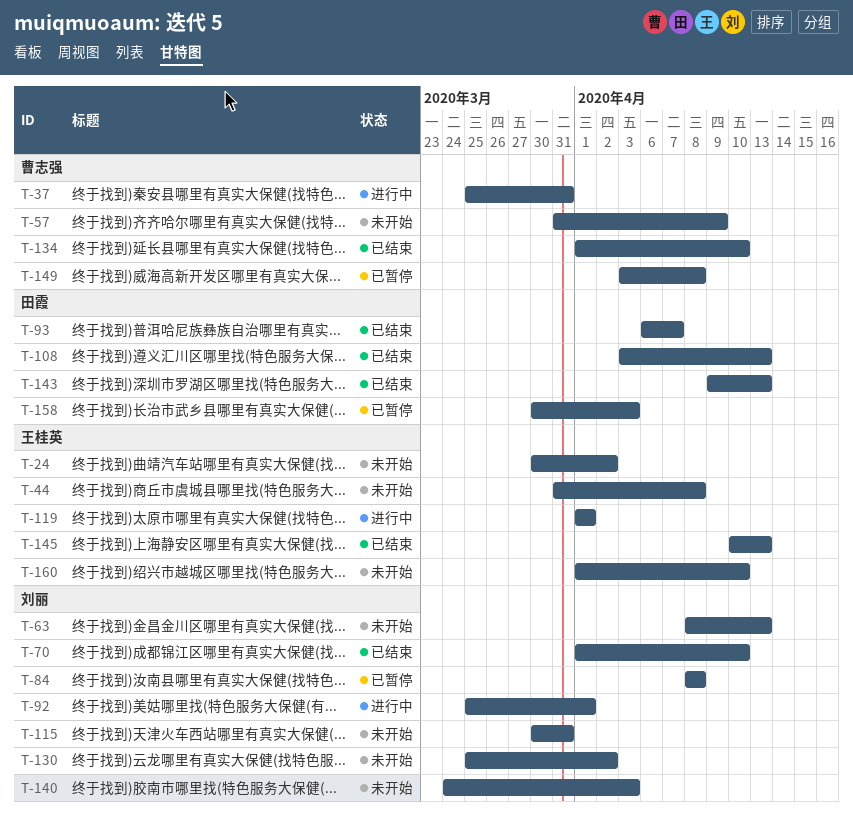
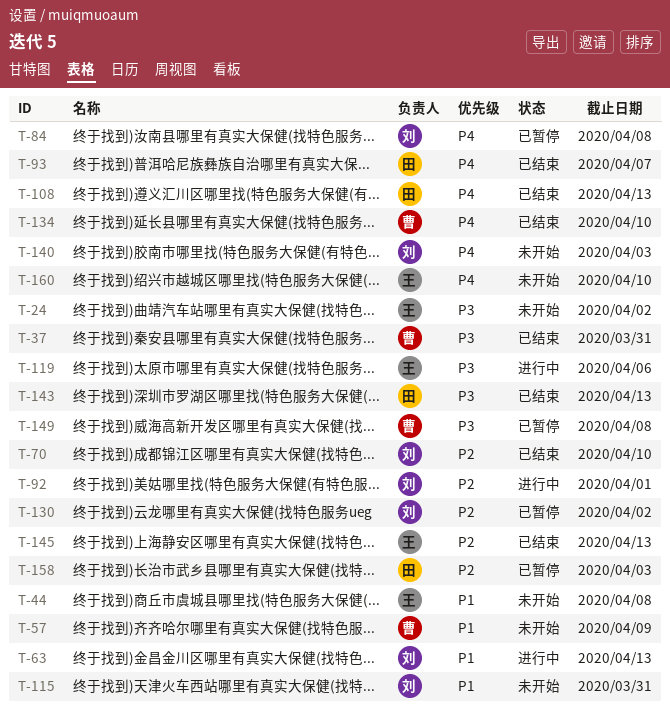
T-37, status: 进行中 -> 已结束
T-63, status: 未开始 -> 进行中
T-119, due: Apr 1 -> Apr 6
T-130, status: 未开始 -> 已暂停

